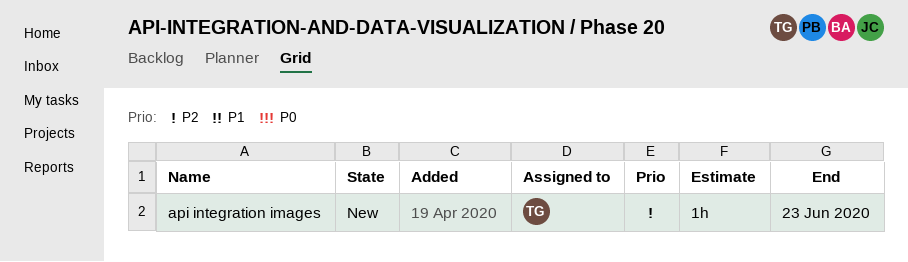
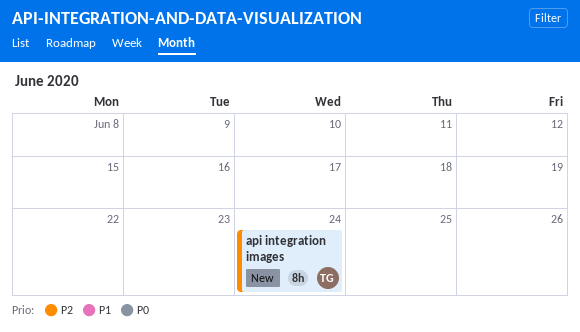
api integration images, estimate: 1h -> 8h
api integration images, due: Jun 23 -> Jun 24

